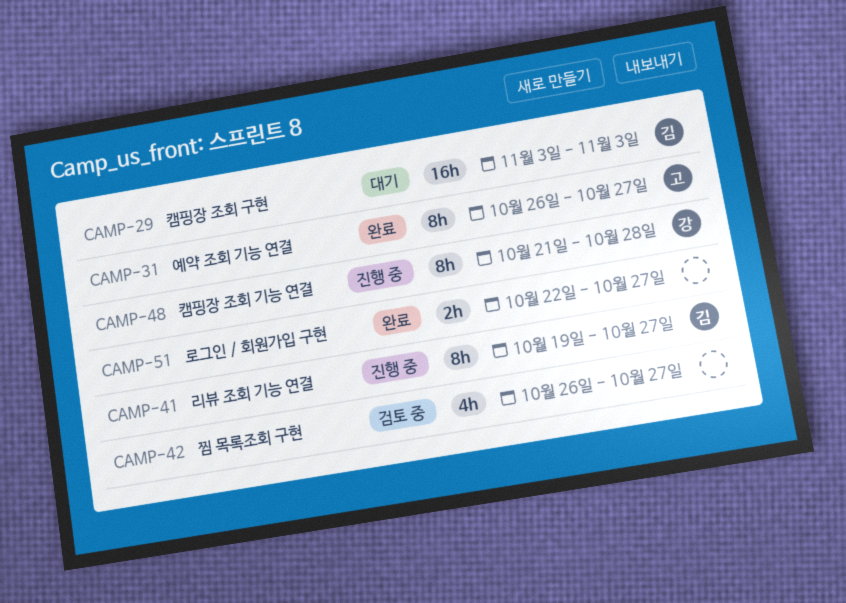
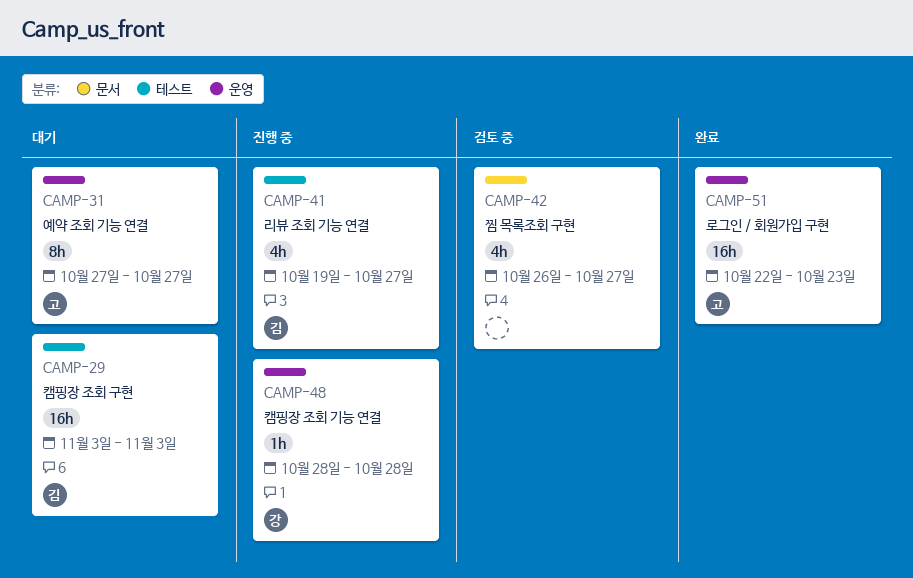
CAMP-31, status: 완료 -> 대기
CAMP-31, start: Oct 26 -> Oct 27
CAMP-41, estimate: 8h -> 4h
CAMP-48, estimate: 8h -> 1h
CAMP-48, start: Oct 21 -> Oct 28
CAMP-51, owner: none -> 고
CAMP-51, estimate: 2h -> 16h
CAMP-51, due: Oct 27 -> Oct 23

